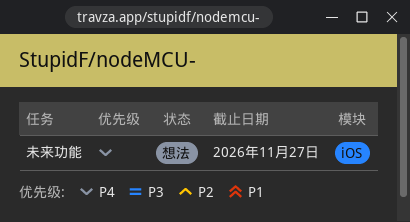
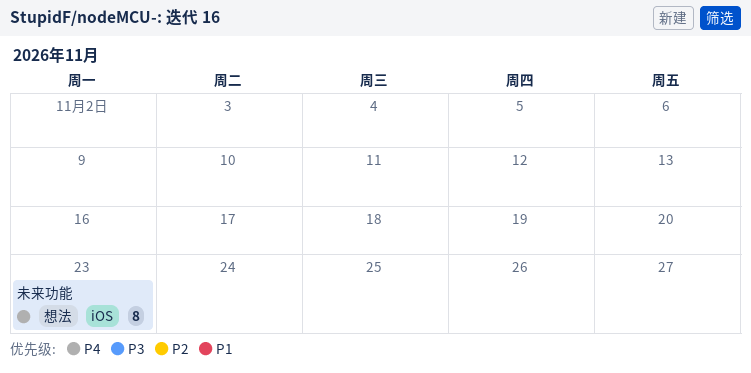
未来功能, due: Nov 27 -> Nov 23

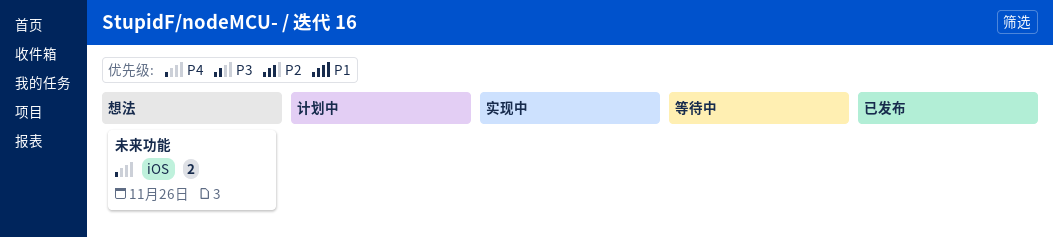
未来功能, estimate: 8 -> 2
未来功能, due: Nov 23 -> Nov 26

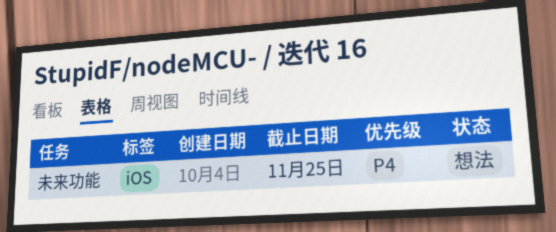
未来功能, due: Nov 26 -> Nov 25

